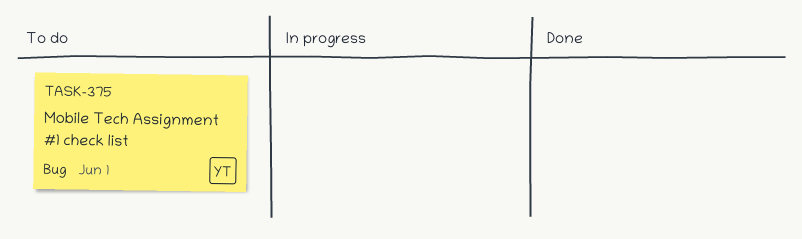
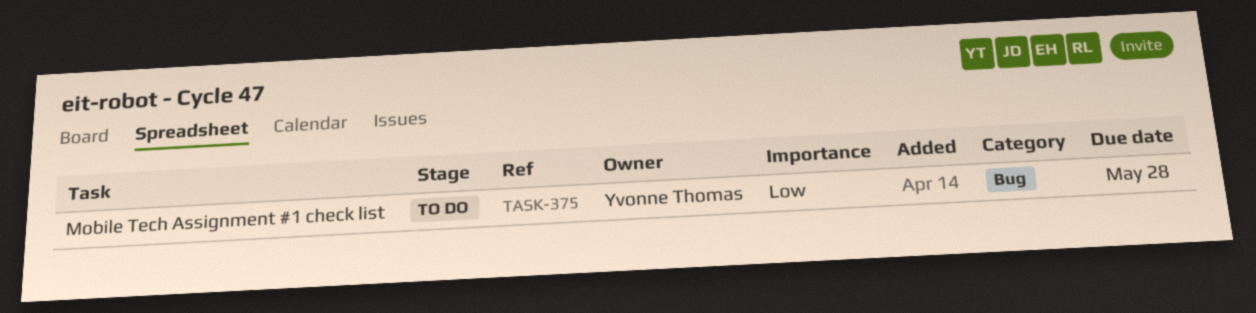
TASK-375, due: Jun 1 -> May 28

